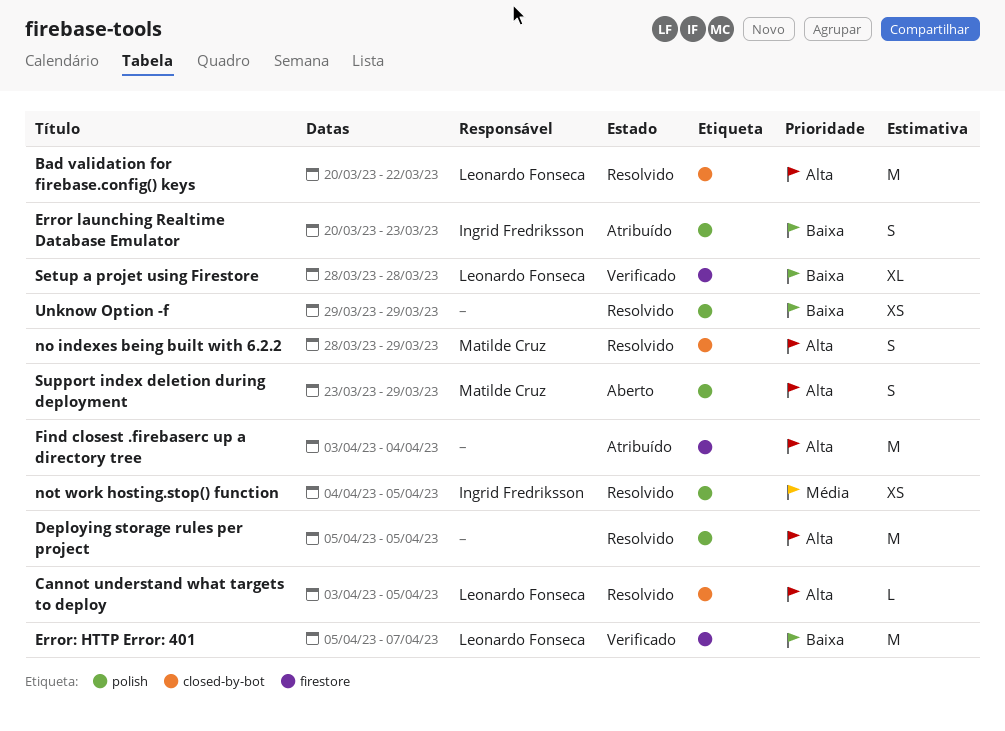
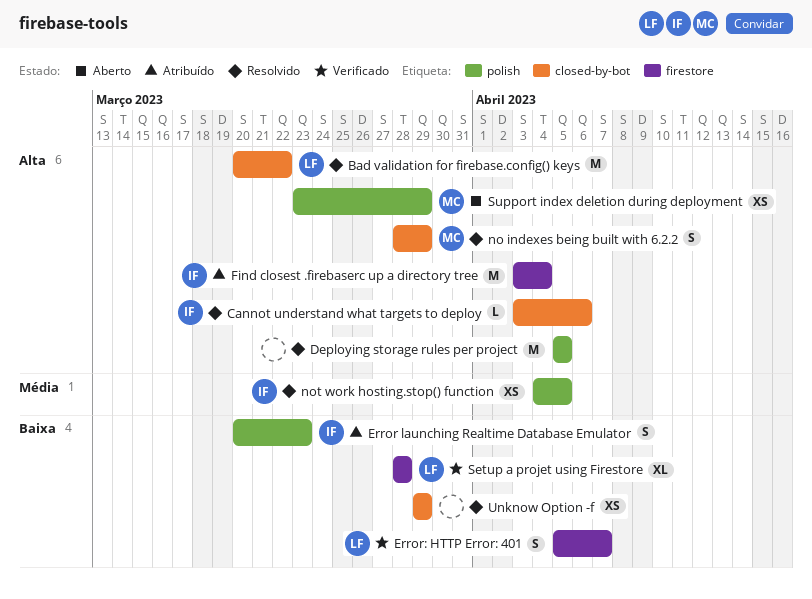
Cannot understand what targets to deploy, owner: Leonardo Fonseca -> Ingrid Fredriksson
Cannot understand what targets to deploy, due: Apr 5 -> Apr 6
Error: HTTP Error: 401, estimate: M -> S
Find closest .firebaserc up a directory tree, owner: none -> Ingrid Fredriksson
Support index deletion during deployment, estimate: S -> XS
Unknow Option -f, label: polish -> closed-by-bot

